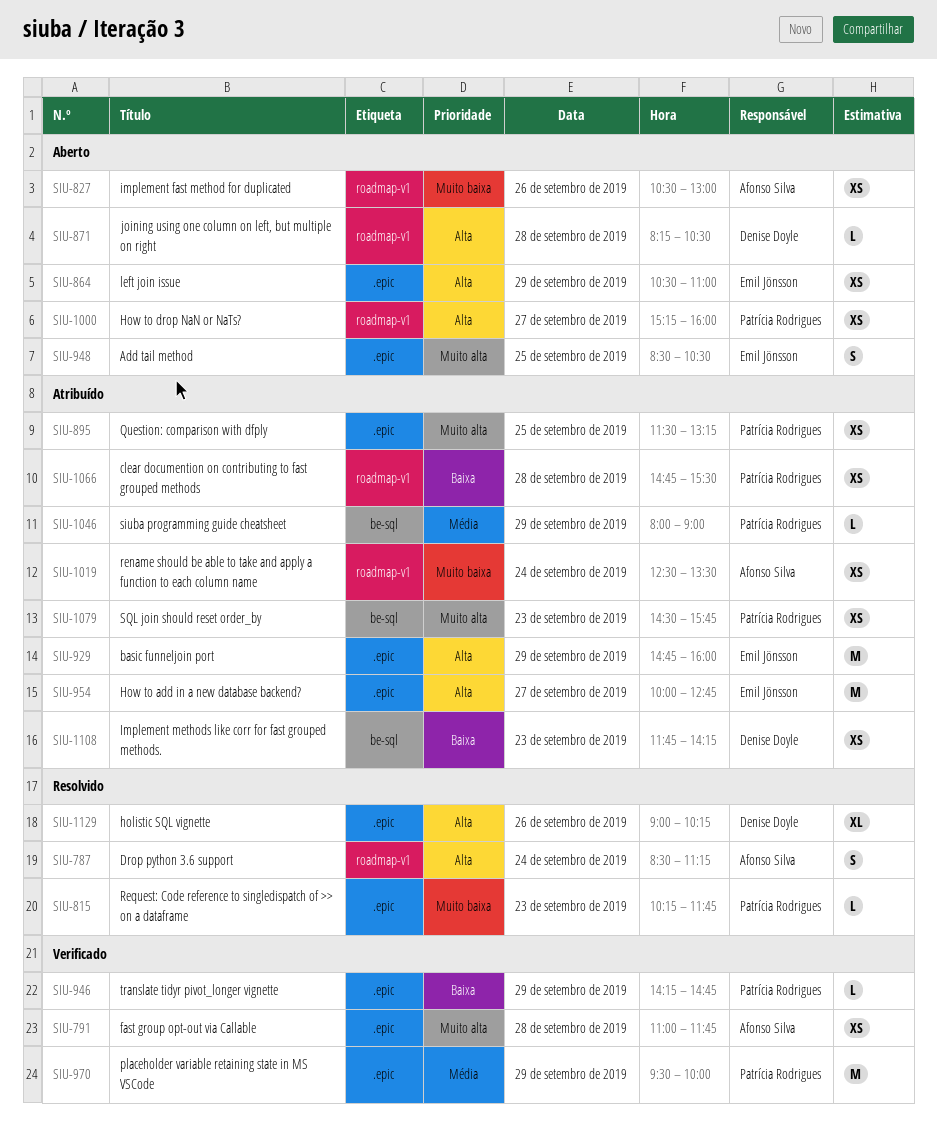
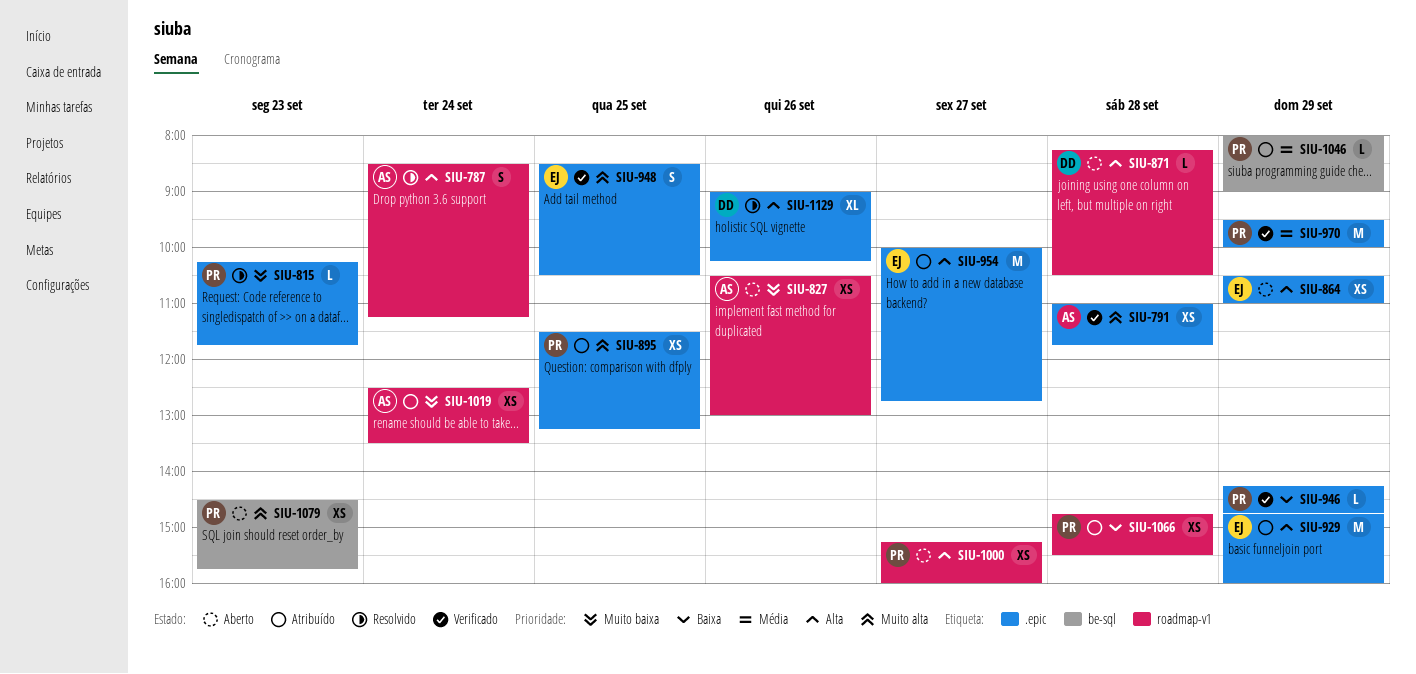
SIU-948, status: Aberto -> Verificado
SIU-1079, status: Atribuído -> Aberto
SIU-1108: present -> none

